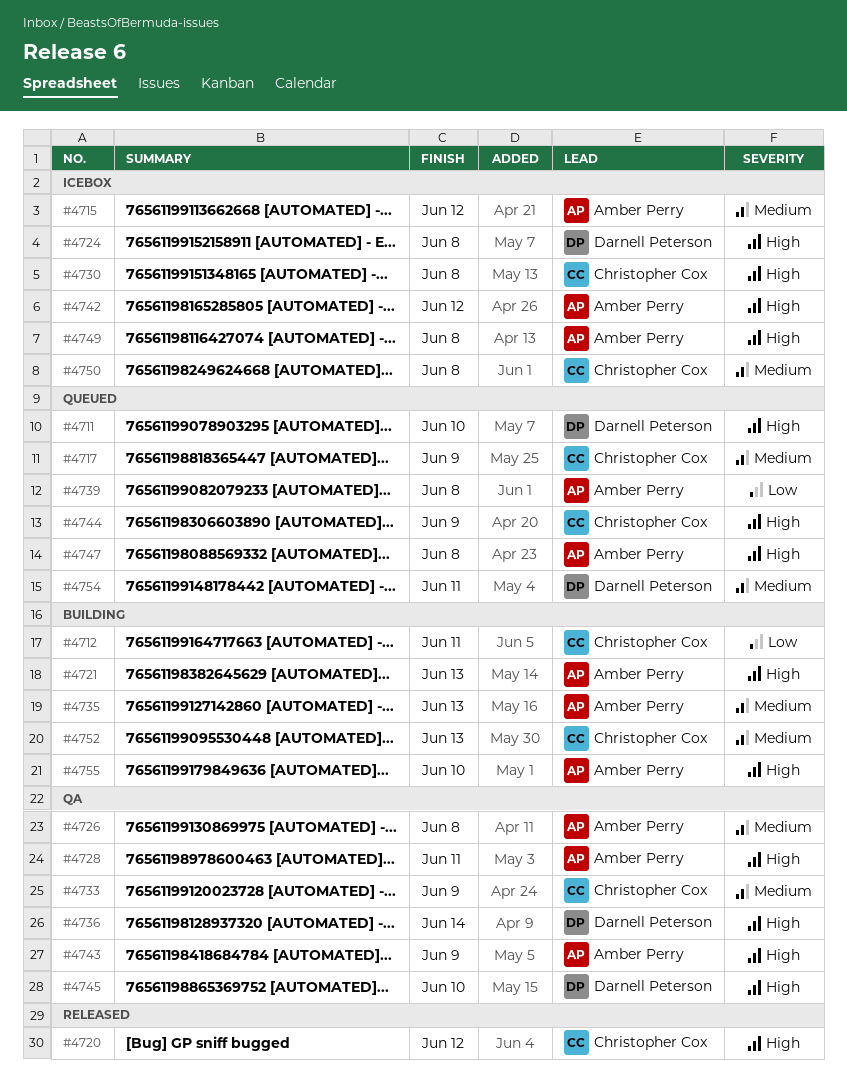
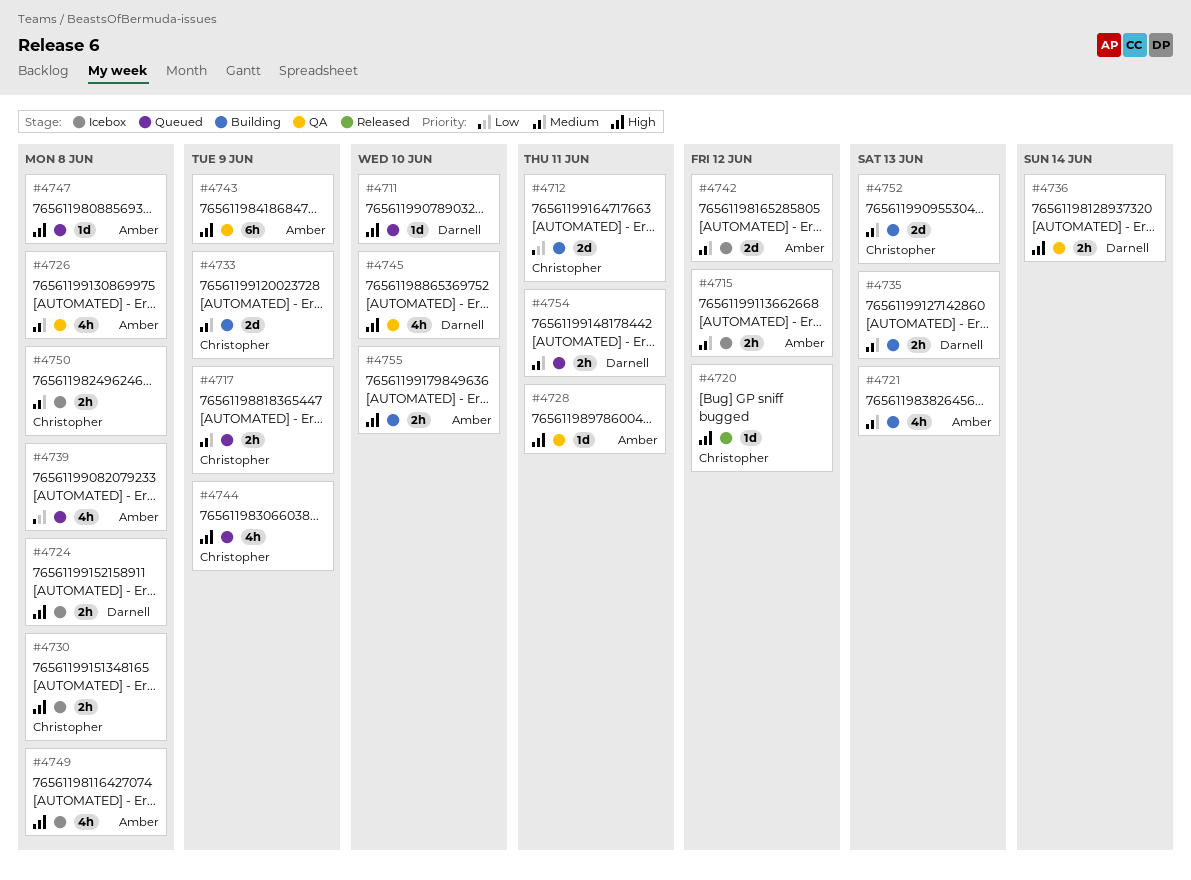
#4721, priority: High -> Medium
#4733, status: QA -> Building
#4735, owner: Amber Perry -> Darnell Peterson
#4742, priority: High -> Medium

